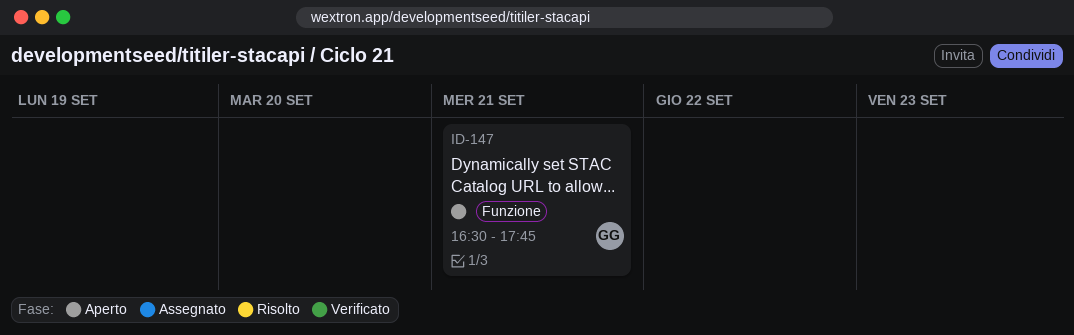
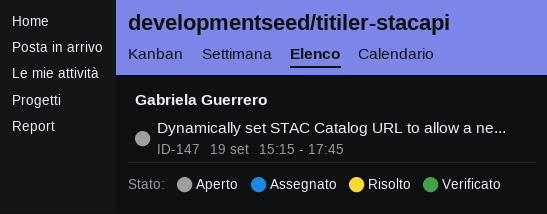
ID-147, day: Sep 21 -> Sep 19
ID-147, begins: 16:30 -> 15:15

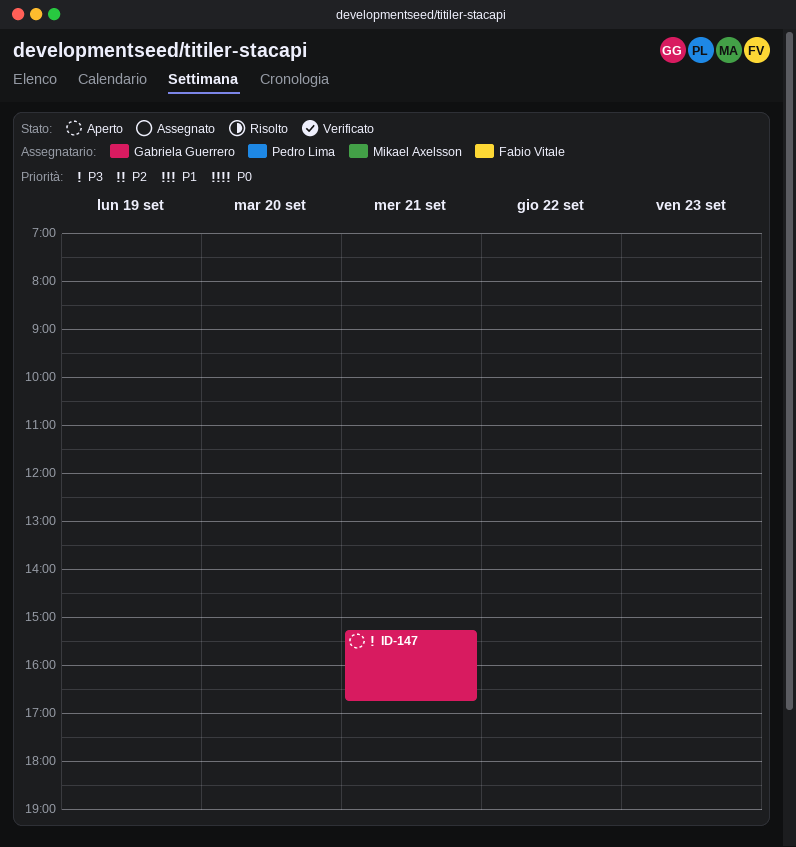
ID-147, day: Sep 19 -> Sep 21
ID-147, ends: 17:45 -> 16:45

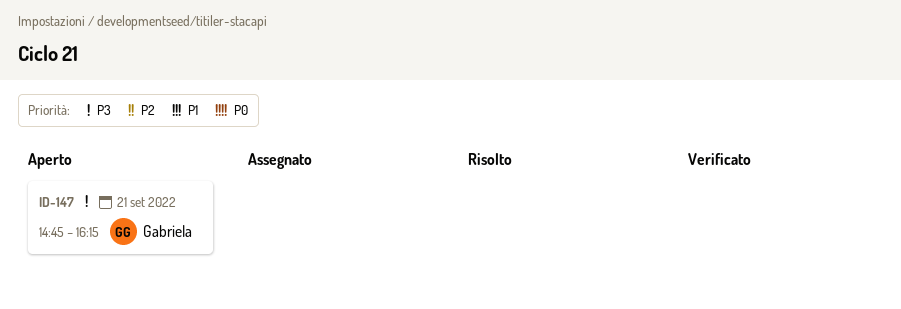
ID-147, begins: 15:15 -> 14:45
ID-147, ends: 16:45 -> 16:15

